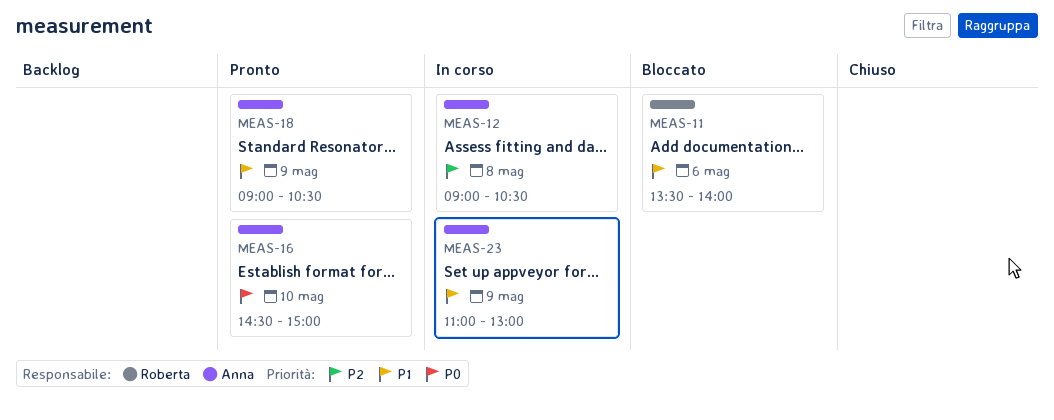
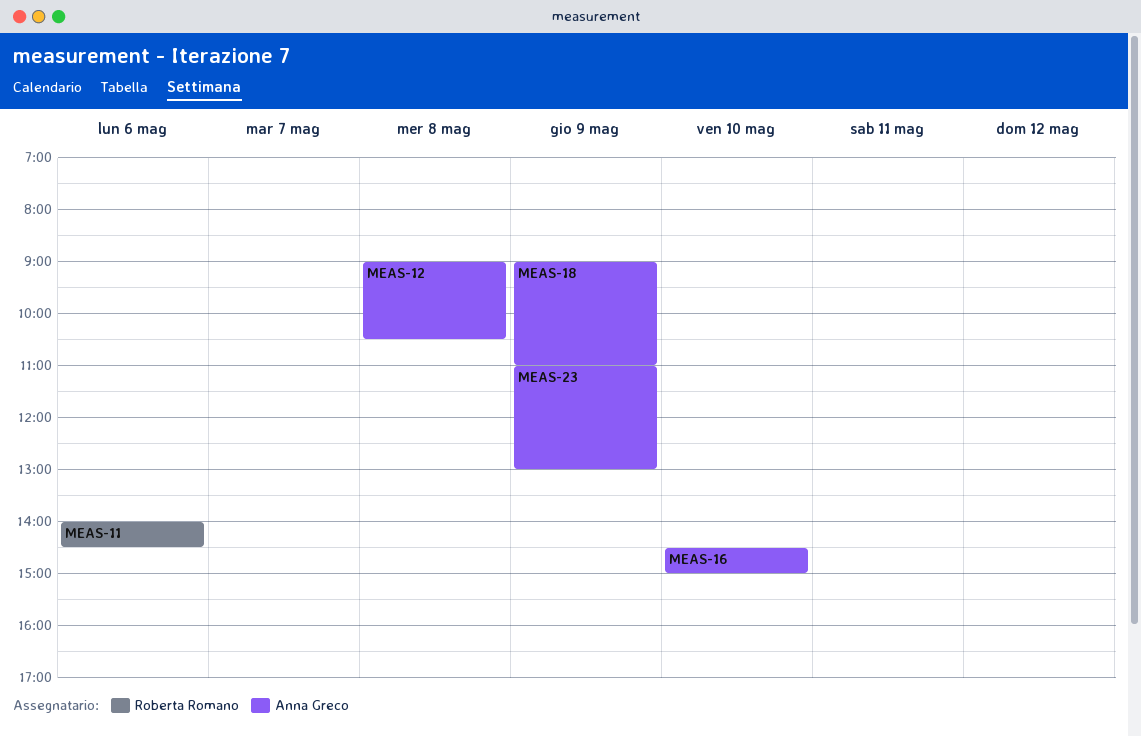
MEAS-11, begins: 13:30 -> 14:00
MEAS-11, ends: 14:00 -> 14:30
MEAS-18, ends: 10:30 -> 11:00

